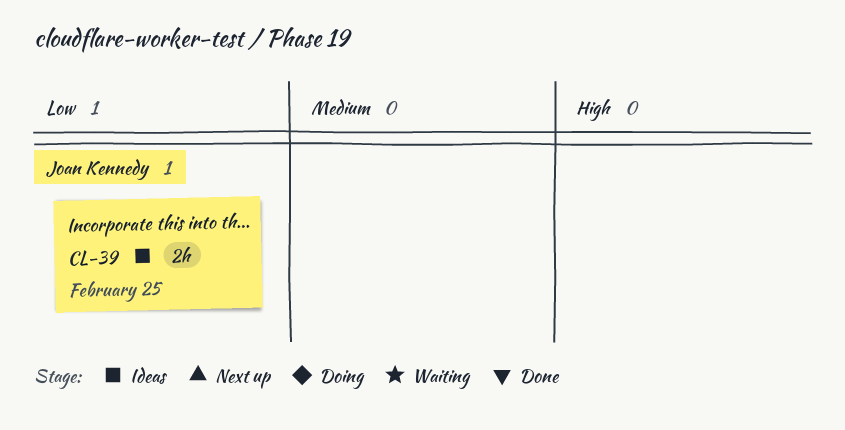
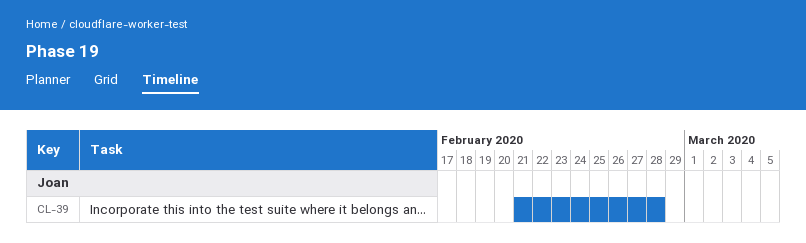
CL-39, due: Feb 25 -> Feb 28

